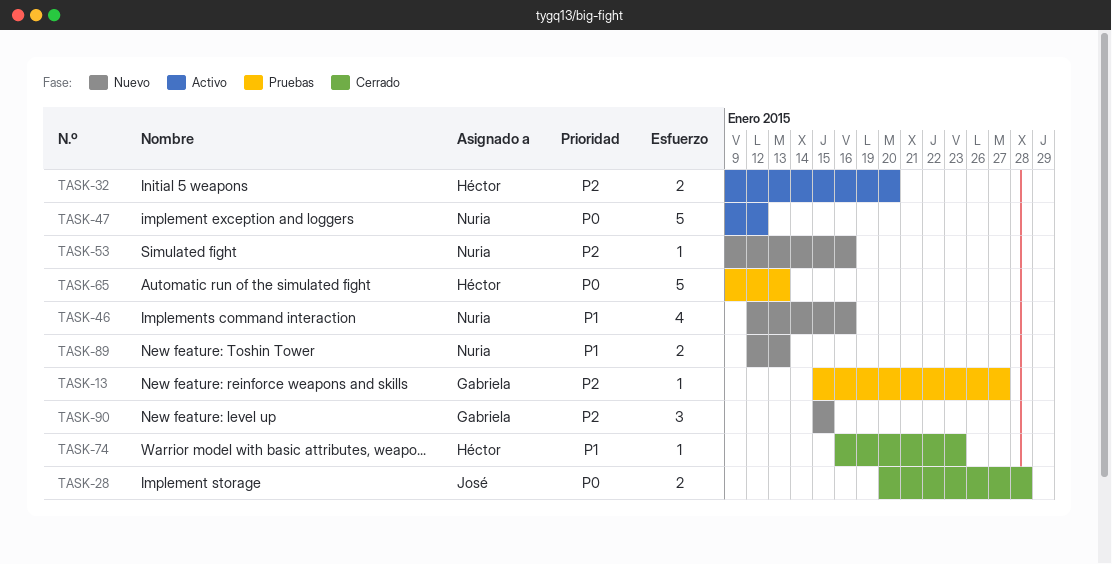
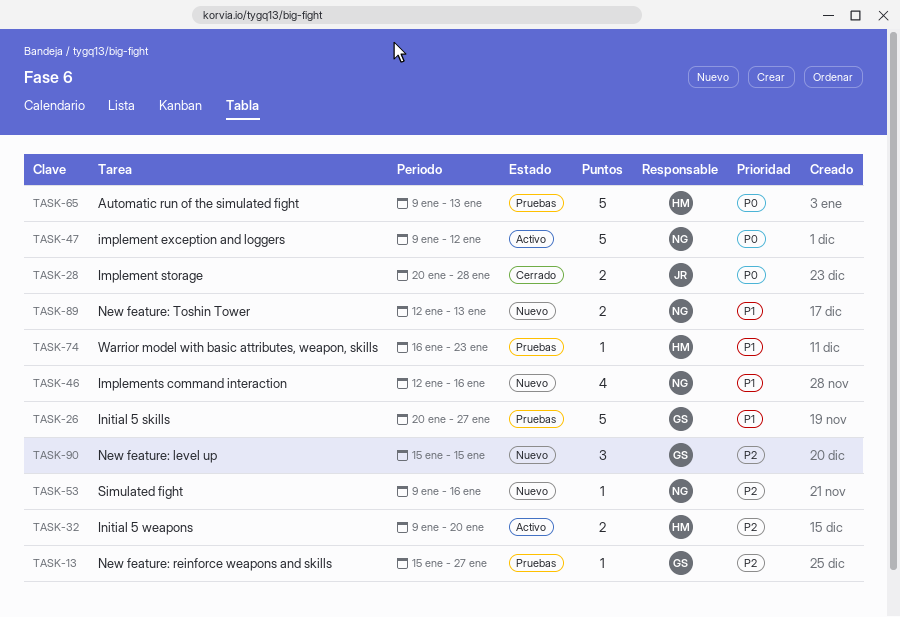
TASK-26: none -> present
TASK-74, status: Cerrado -> Pruebas

